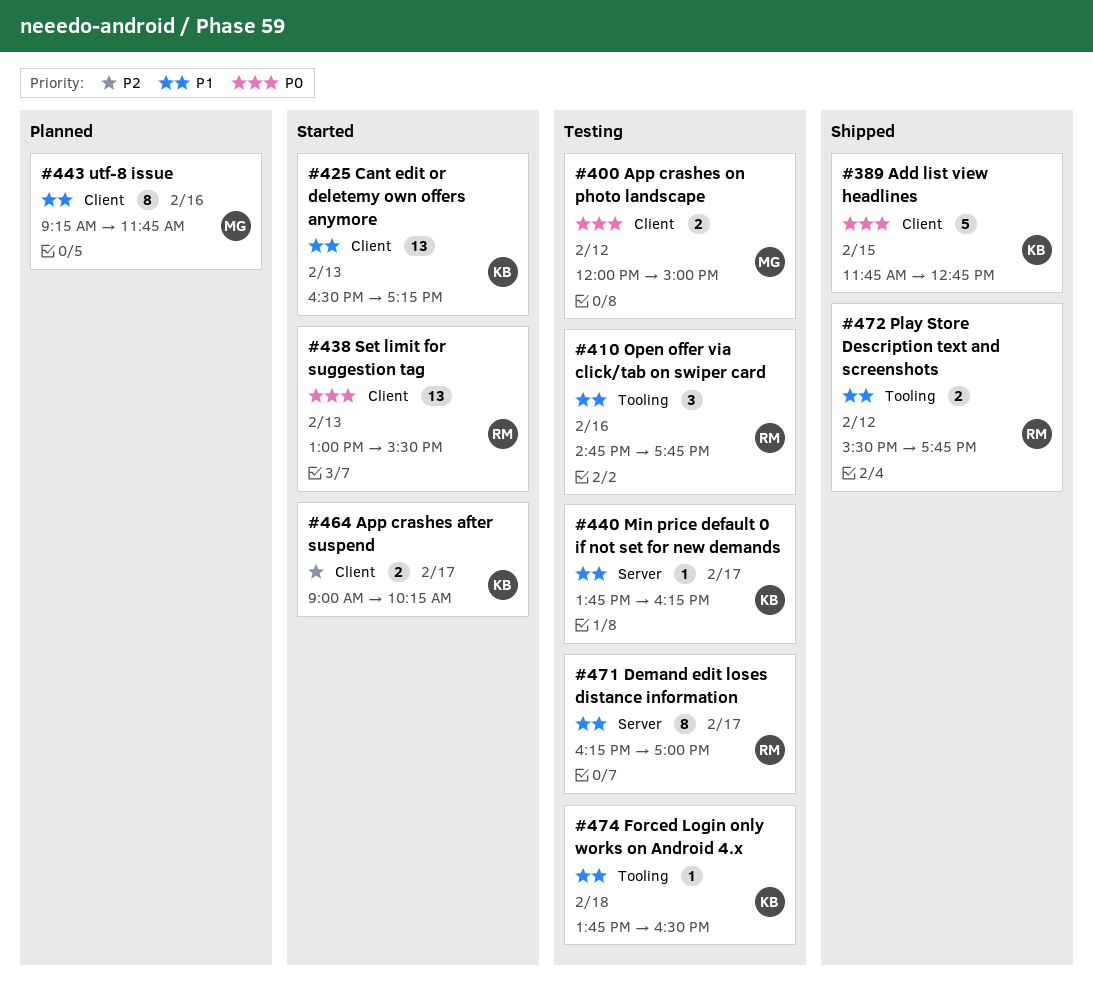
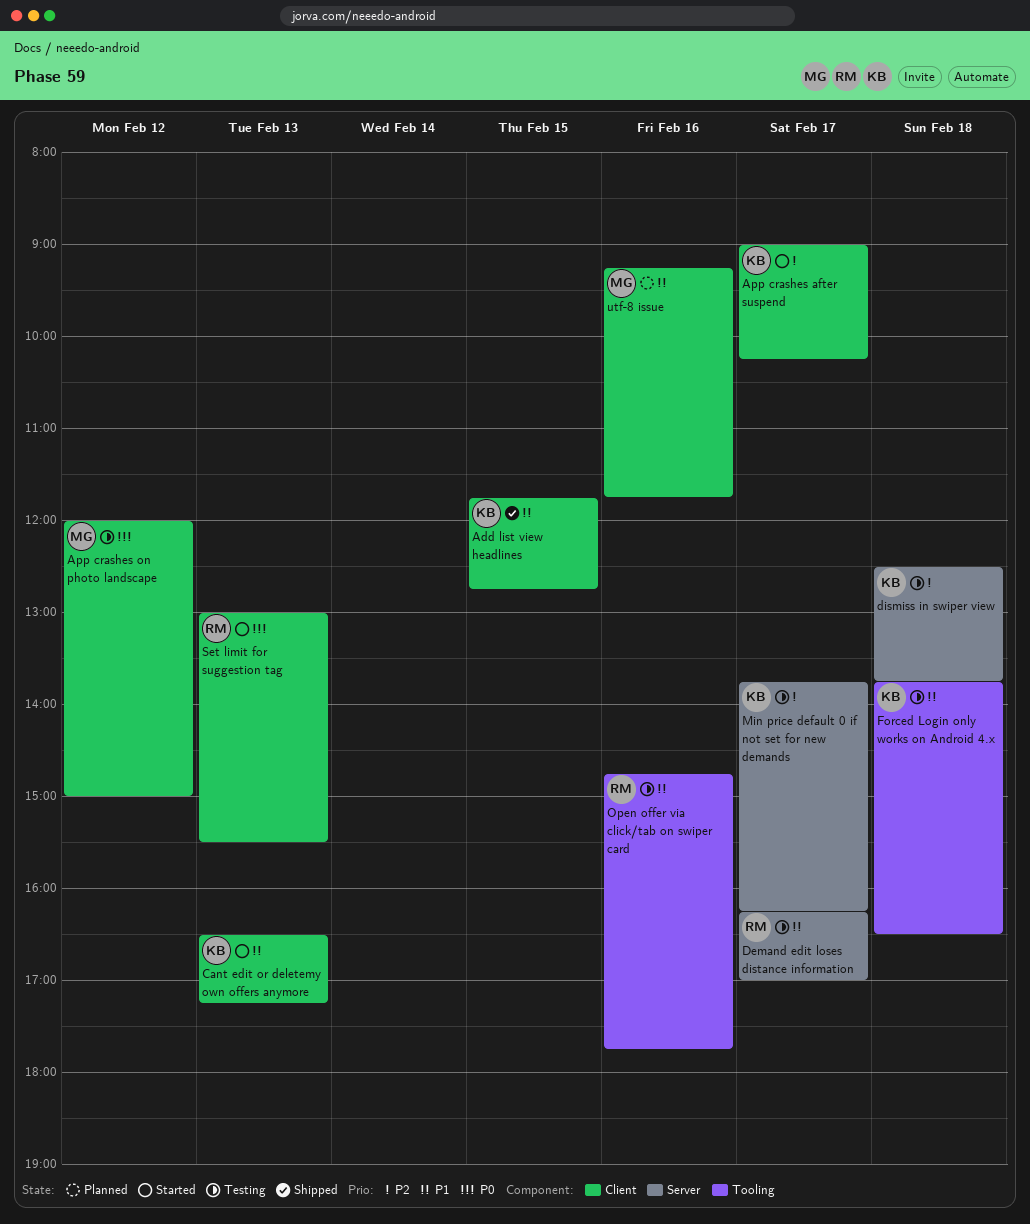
Add list view headlines, priority: P0 -> P1
dismiss in swiper view: none -> present
Min price default 0 if not set for new demands, priority: P1 -> P2
Play Store Description text and screenshots: present -> none

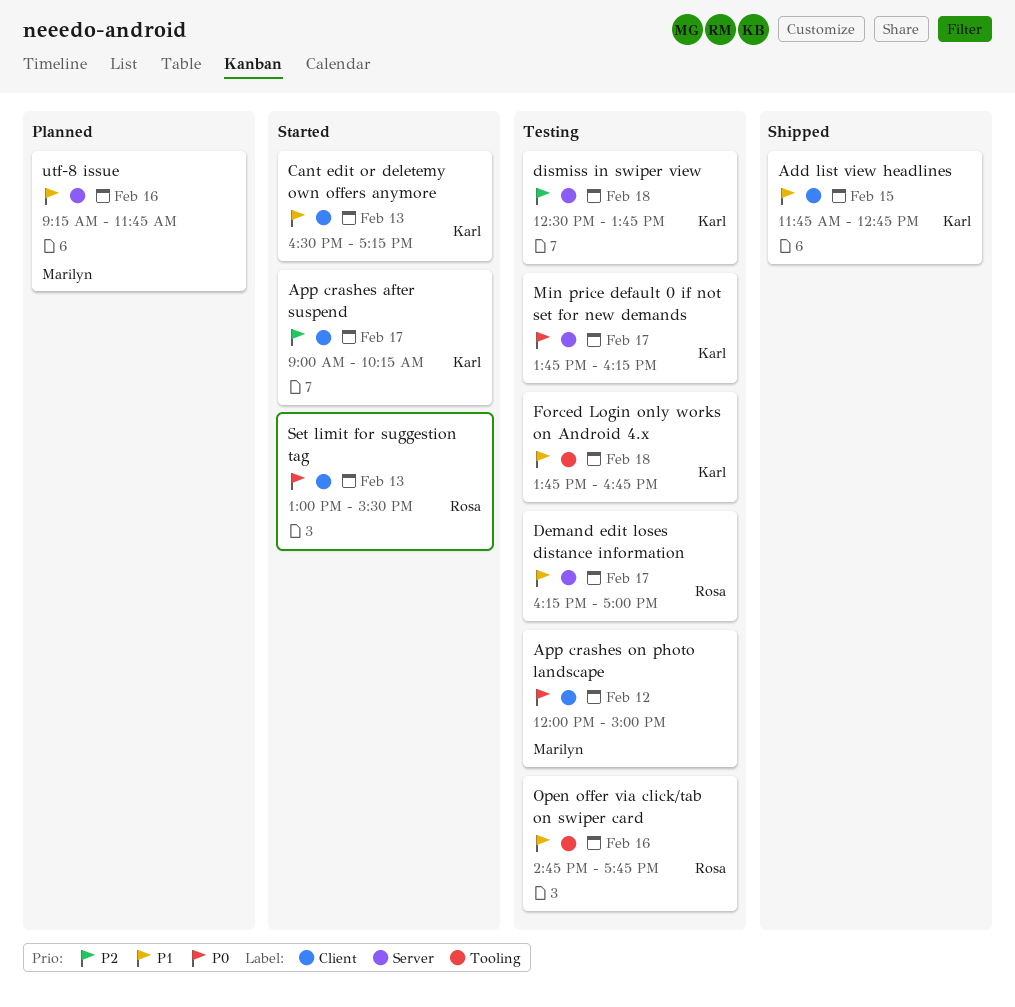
Forced Login only works on Android 4.x, ends: 16:30 -> 16:45
Min price default 0 if not set for new demands, priority: P2 -> P0
utf-8 issue, label: Client -> Server

